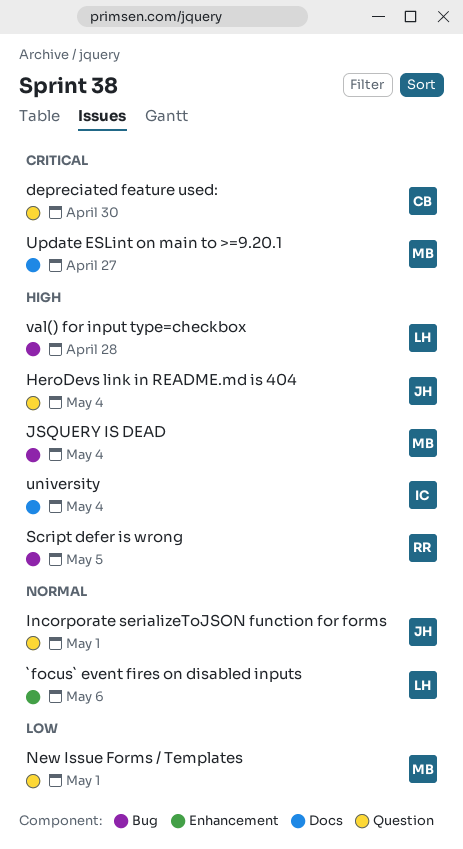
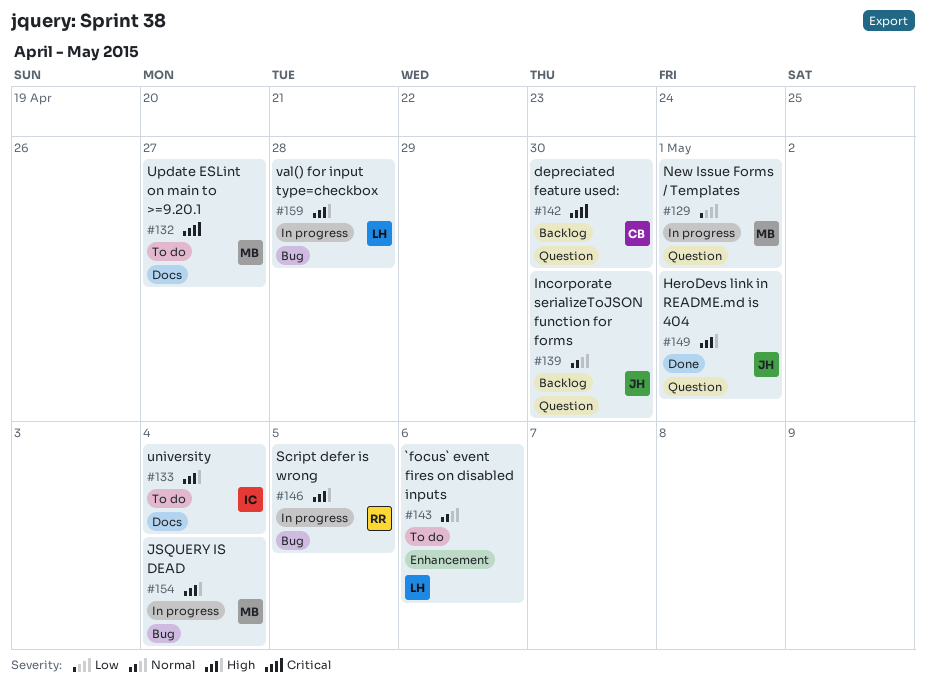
HeroDevs link in README.md is 404, due: May 4 -> May 1
Incorporate serializeToJSON function for forms, due: May 1 -> Apr 30

